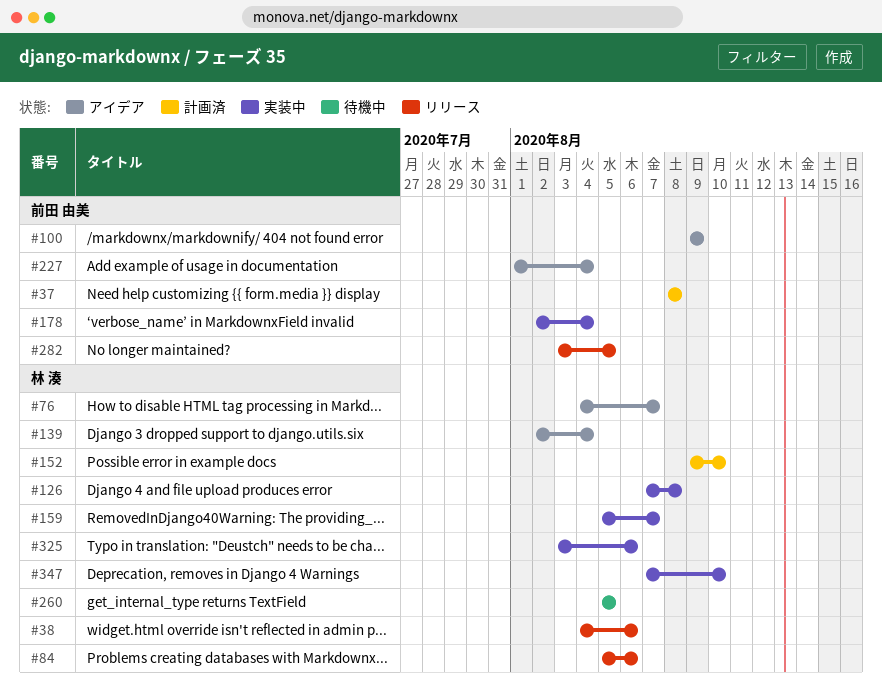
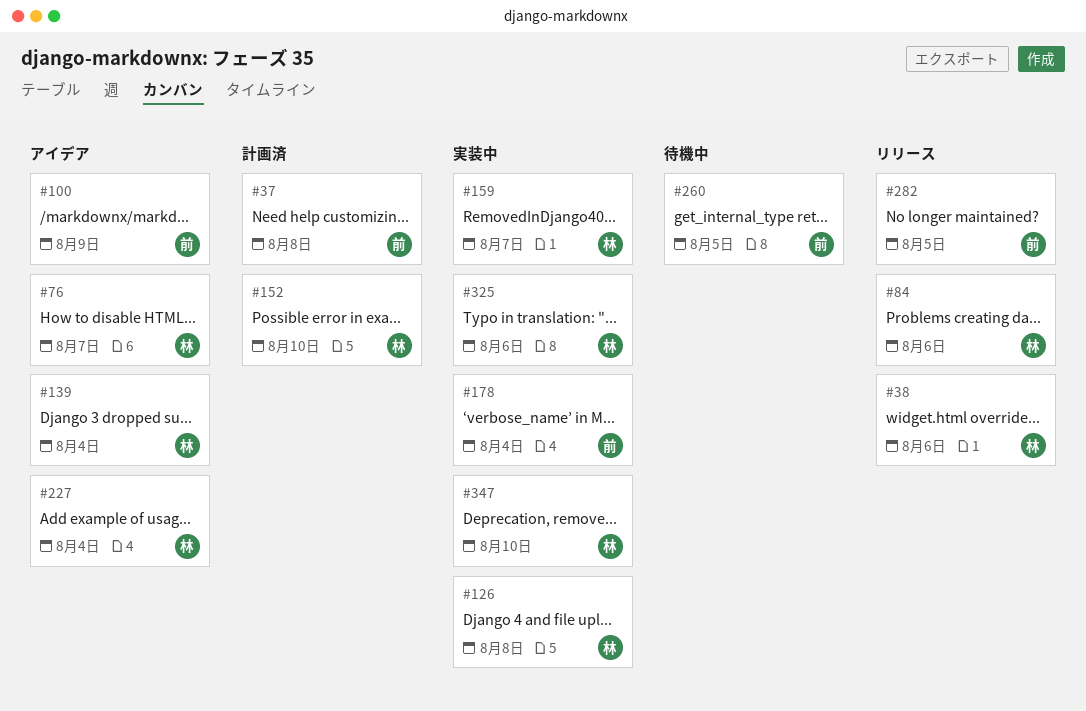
#227, owner: 前田 由美 -> 林 湊
#260, owner: 林 湊 -> 前田 由美

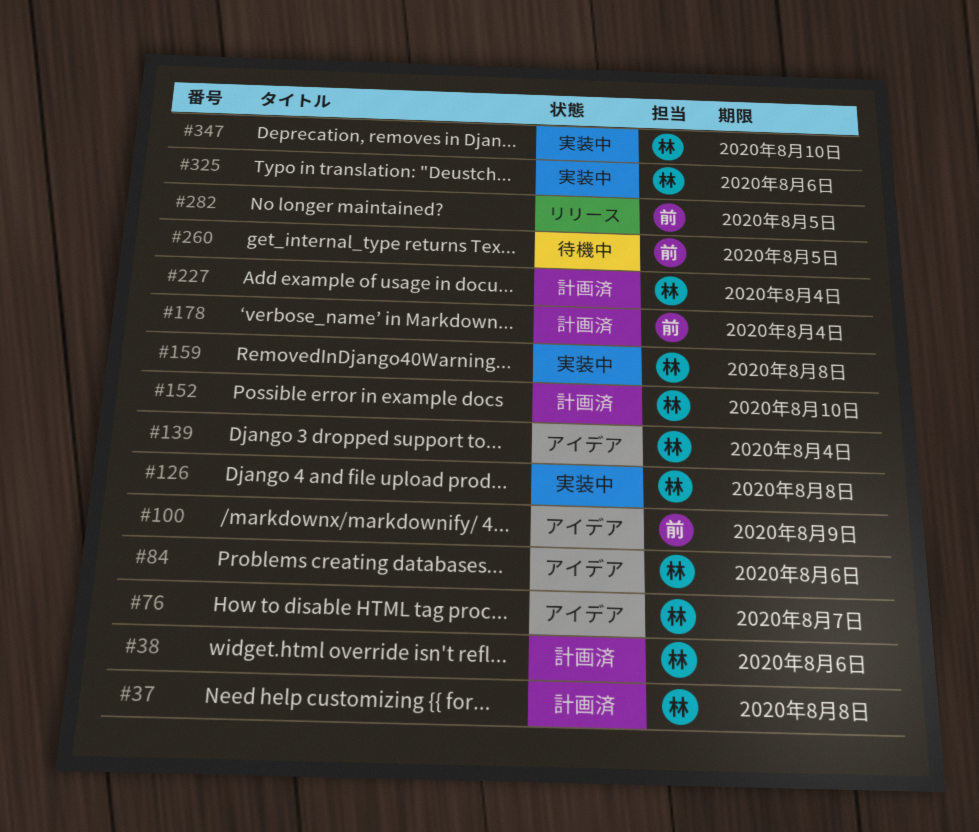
#37, owner: 前 -> 林
#38, status: リリース -> 計画済
#84, status: リリース -> アイデア
#159, due: Aug 7 -> Aug 8
#178, status: 実装中 -> 計画済
#227, status: アイデア -> 計画済

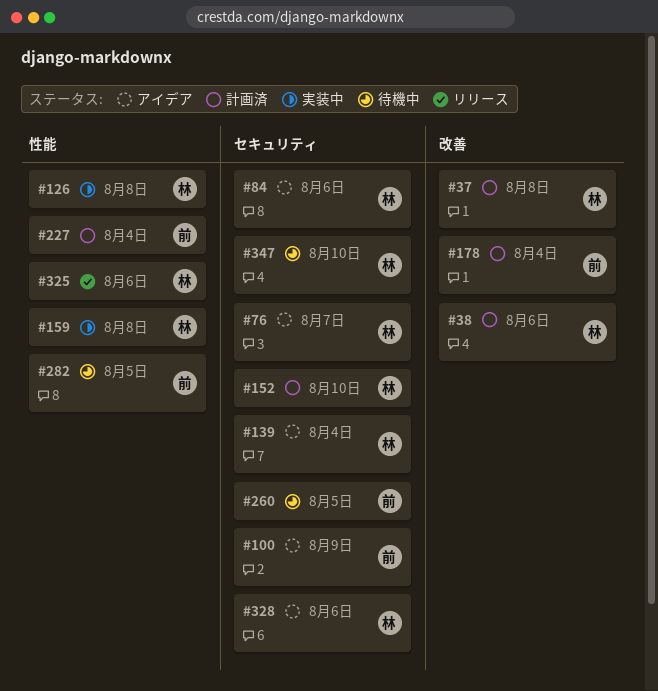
#227, owner: 林 -> 前
#282, status: リリース -> 待機中
#325, status: 実装中 -> リリース
#328: none -> present
#347, status: 実装中 -> 待機中

